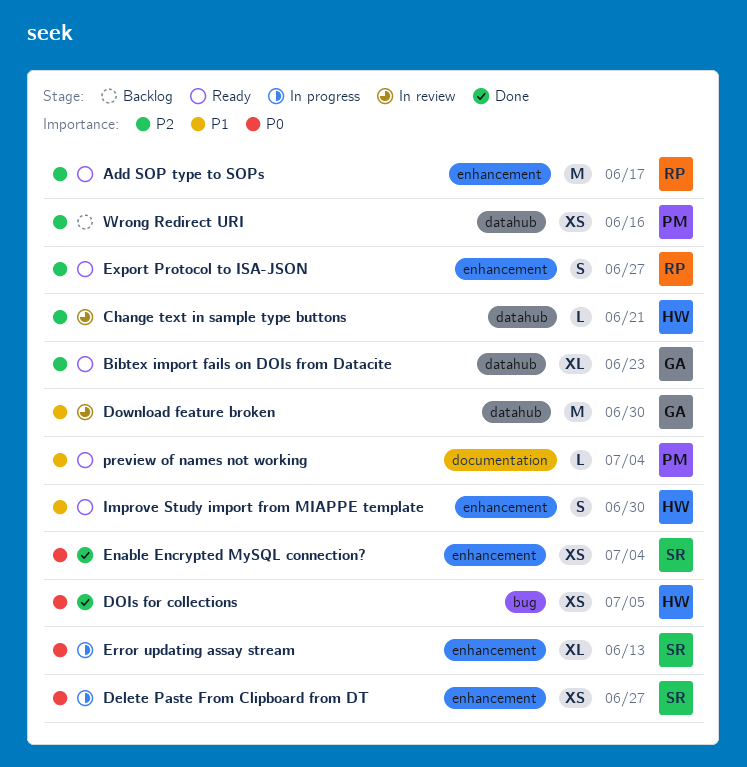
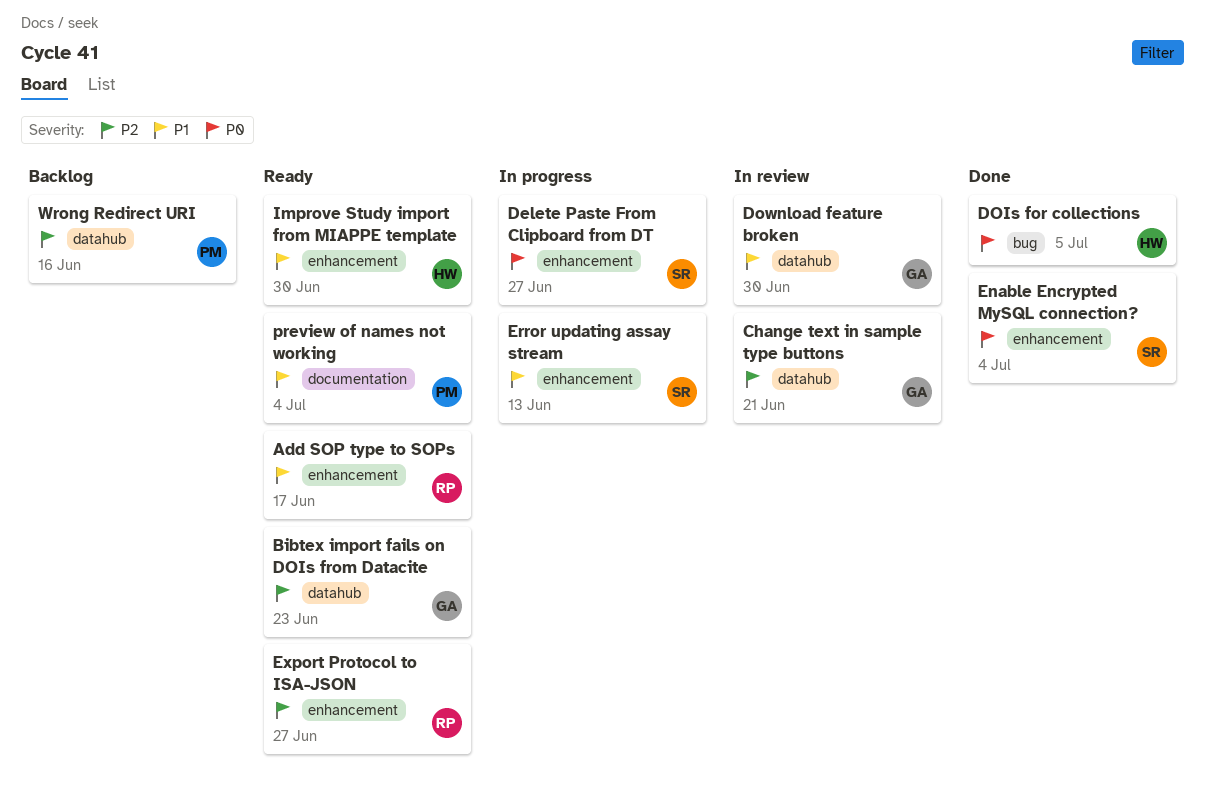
Add SOP type to SOPs, priority: P2 -> P1
Change text in sample type buttons, owner: HW -> GA
Error updating assay stream, priority: P0 -> P1

